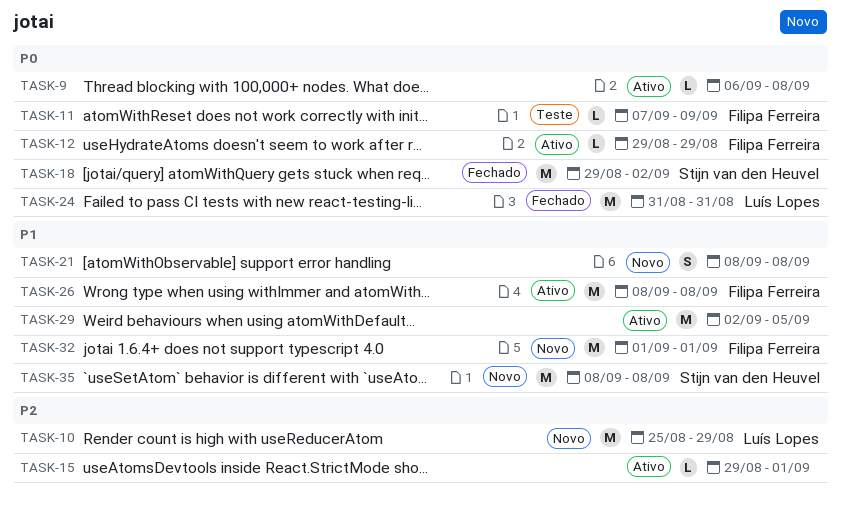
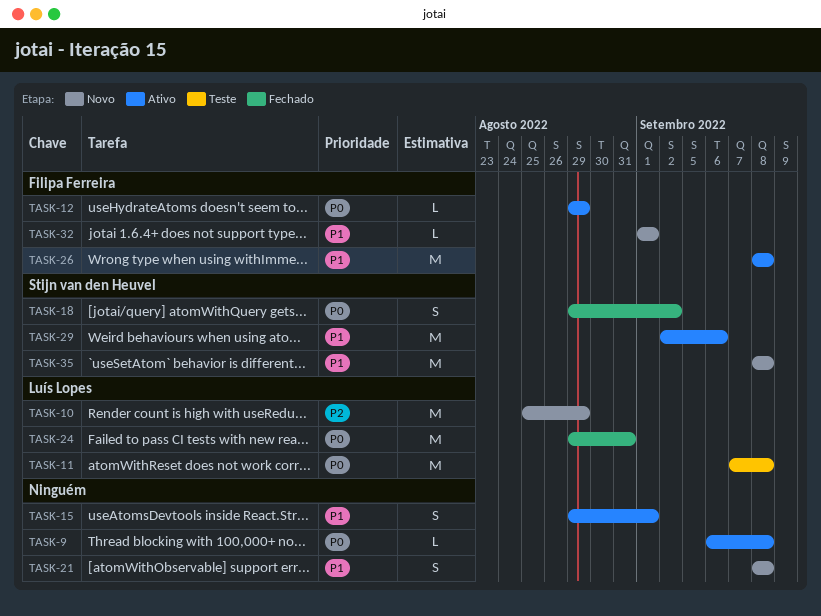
TASK-11, owner: Filipa Ferreira -> Luís Lopes
TASK-11, estimate: L -> M
TASK-11, due: Sep 9 -> Sep 8
TASK-15, priority: P2 -> P1
TASK-15, estimate: L -> S
TASK-18, estimate: M -> S
TASK-24, start: Aug 31 -> Aug 29
TASK-29, owner: none -> Stijn van den Heuvel
TASK-29, due: Sep 5 -> Sep 6
TASK-32, estimate: M -> L

